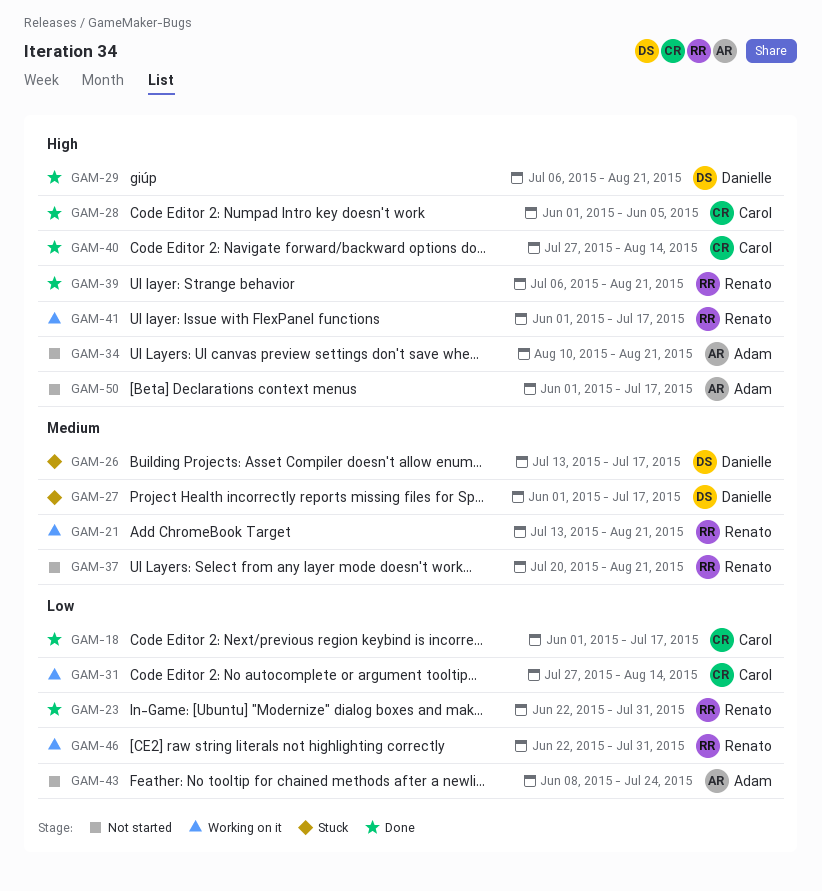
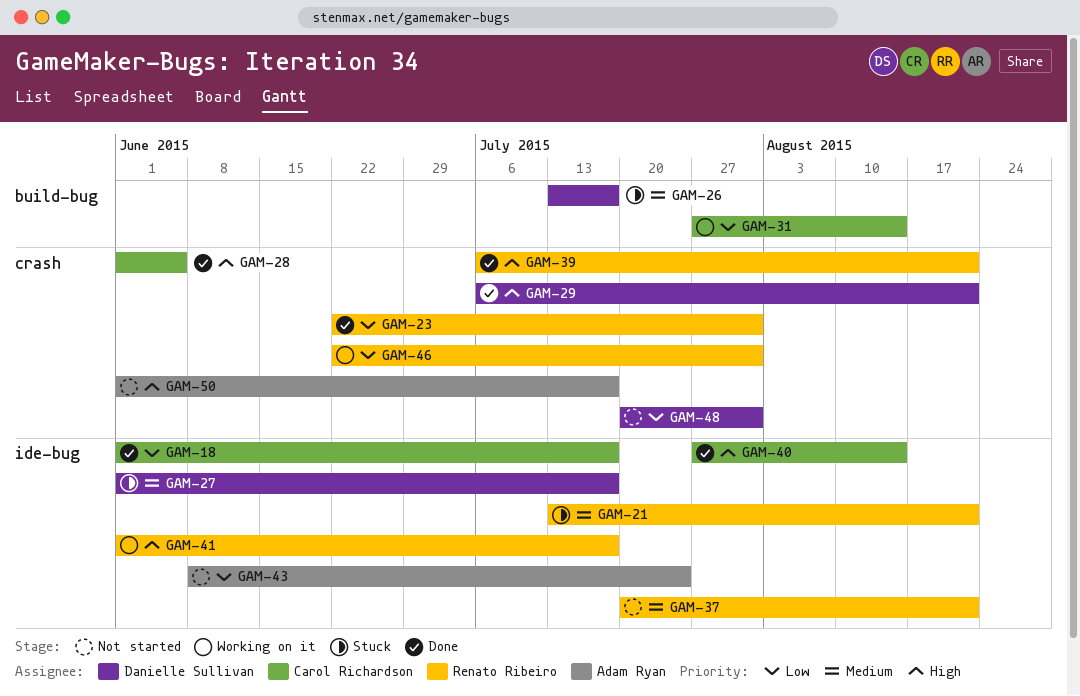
GAM-21, status: Working on it -> Stuck
GAM-34: present -> none
GAM-48: none -> present

